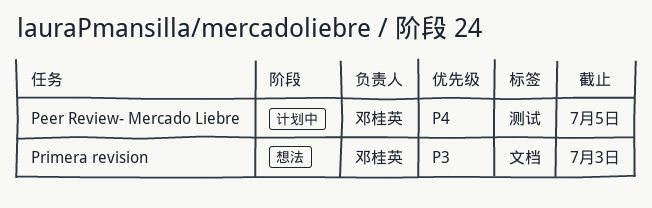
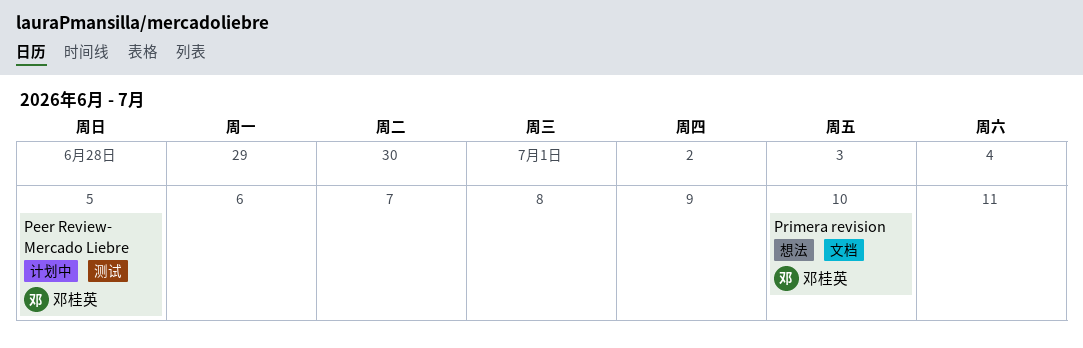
Primera revision, due: Jul 3 -> Jul 10

